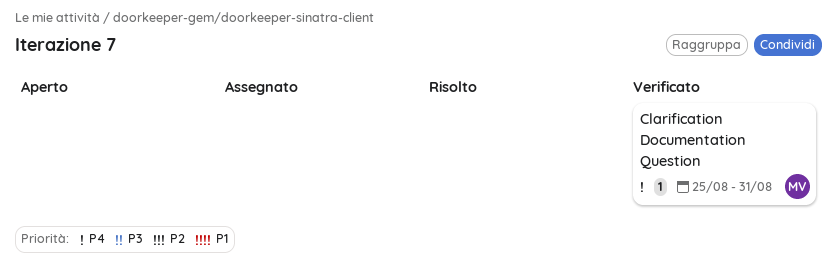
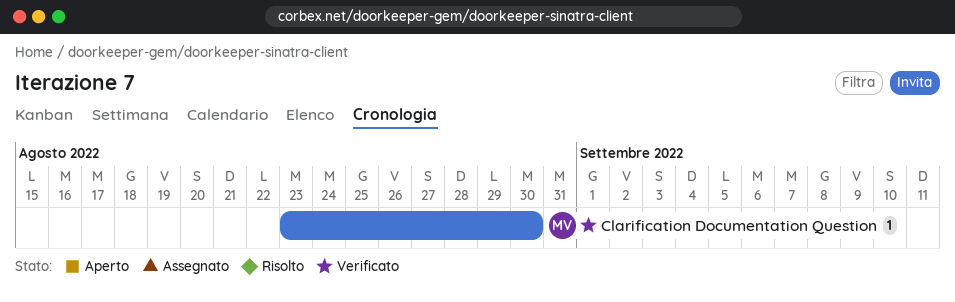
Clarification Documentation Question, start: Aug 25 -> Aug 23
Clarification Documentation Question, due: Aug 31 -> Aug 30

